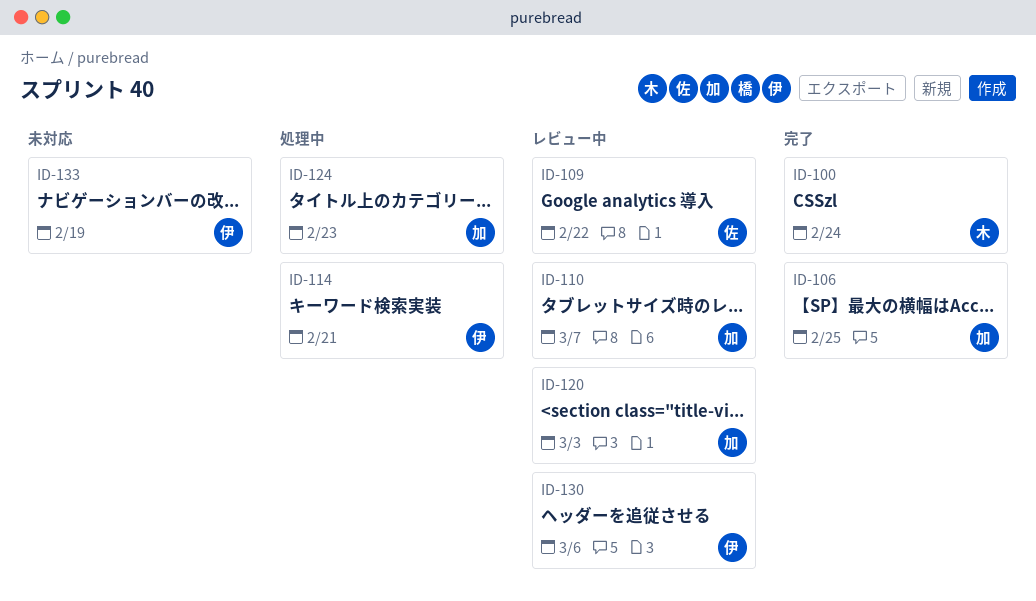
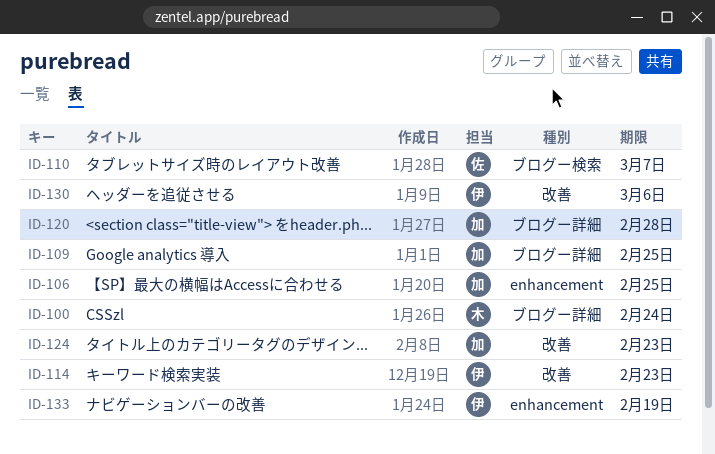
ID-109, owner: 佐 -> 加
ID-109, due: Feb 22 -> Feb 25
ID-110, owner: 加 -> 佐
ID-114, due: Feb 21 -> Feb 23
ID-120, due: Mar 3 -> Feb 28

